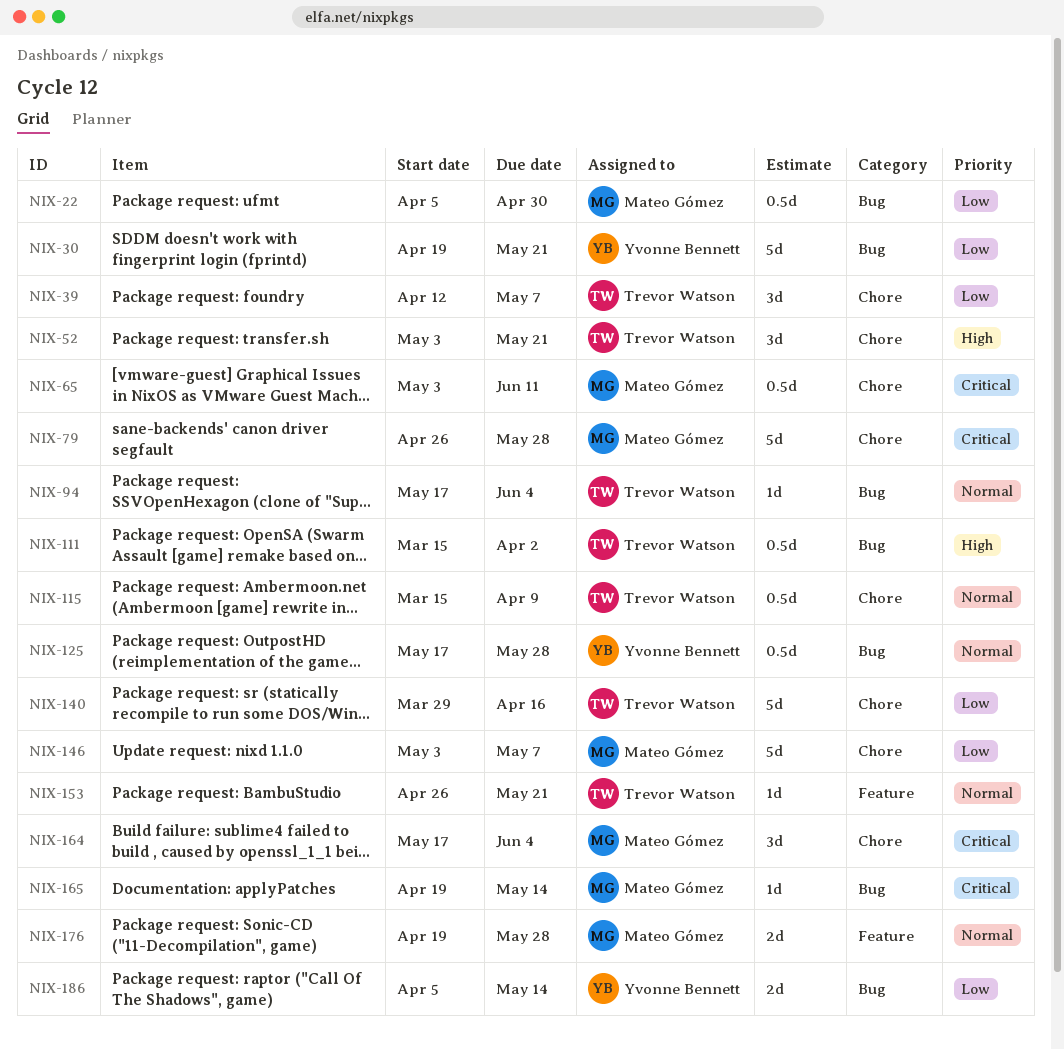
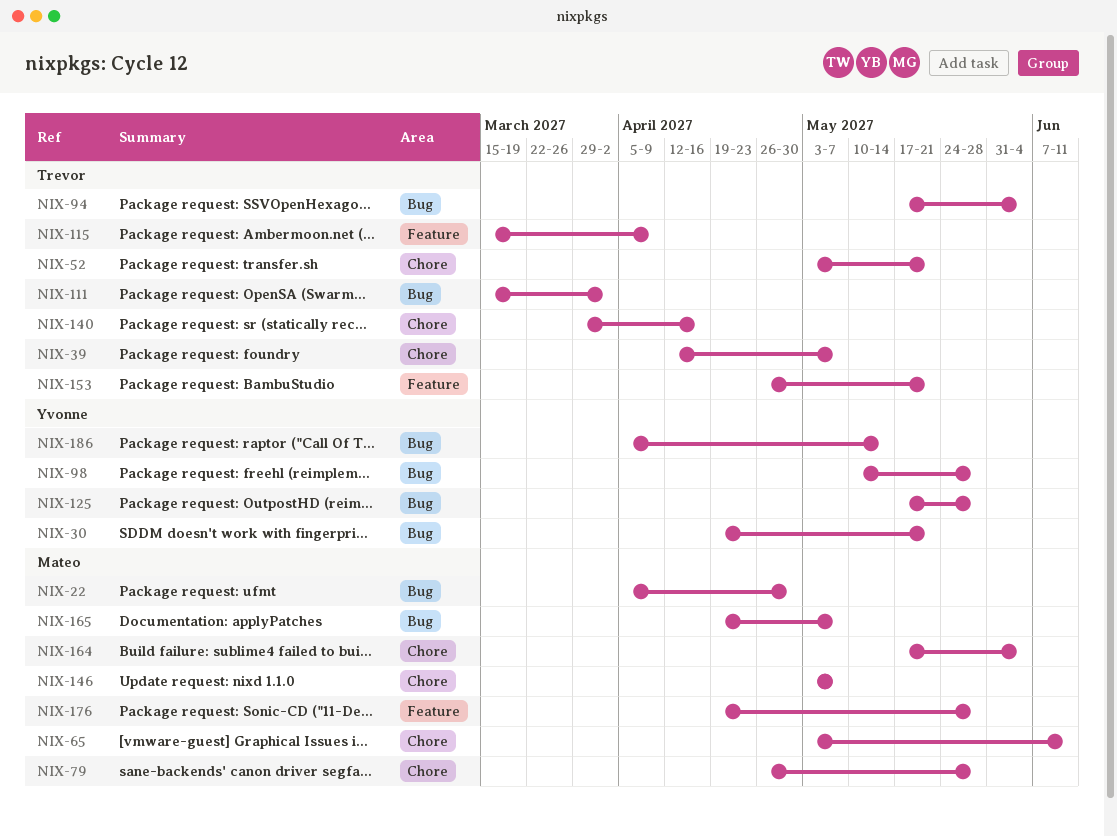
NIX-98: none -> present
NIX-115, label: Chore -> Feature
NIX-165, due: May 14 -> May 7

